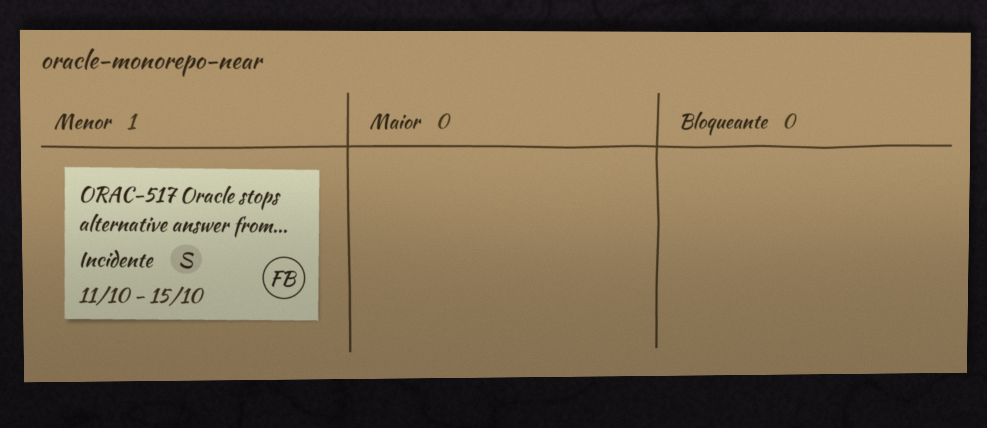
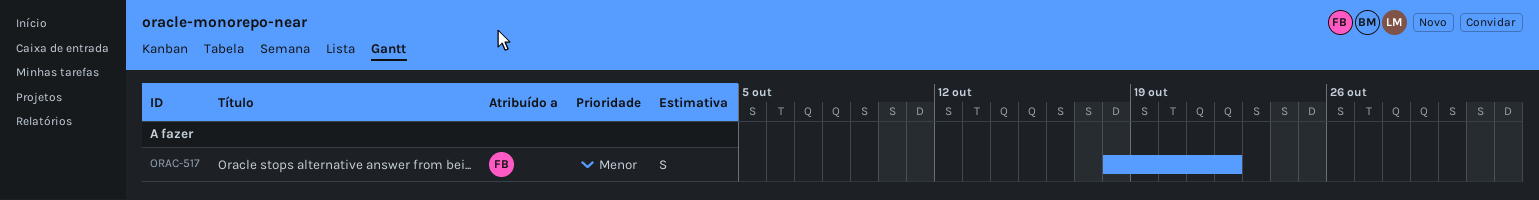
ORAC-517, start: Oct 11 -> Oct 18
ORAC-517, due: Oct 15 -> Oct 22

